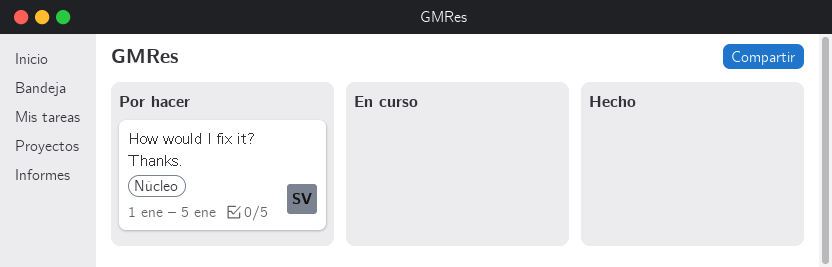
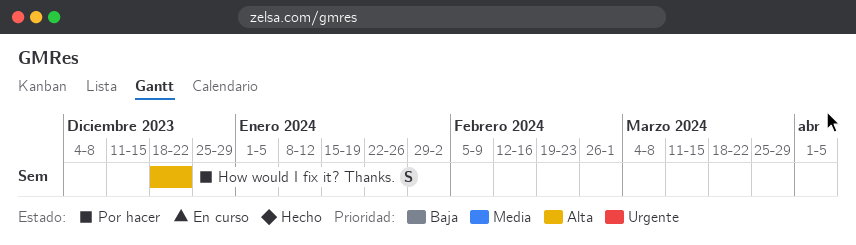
How would I fix it? Thanks., start: Jan 1 -> Dec 18
How would I fix it? Thanks., due: Jan 5 -> Dec 22

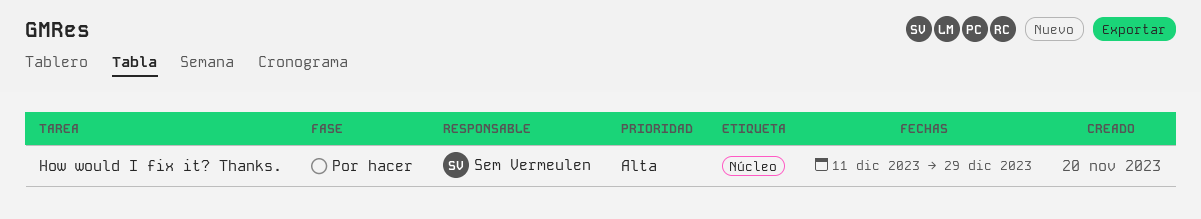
How would I fix it? Thanks., start: Dec 18 -> Dec 11
How would I fix it? Thanks., due: Dec 22 -> Dec 29

